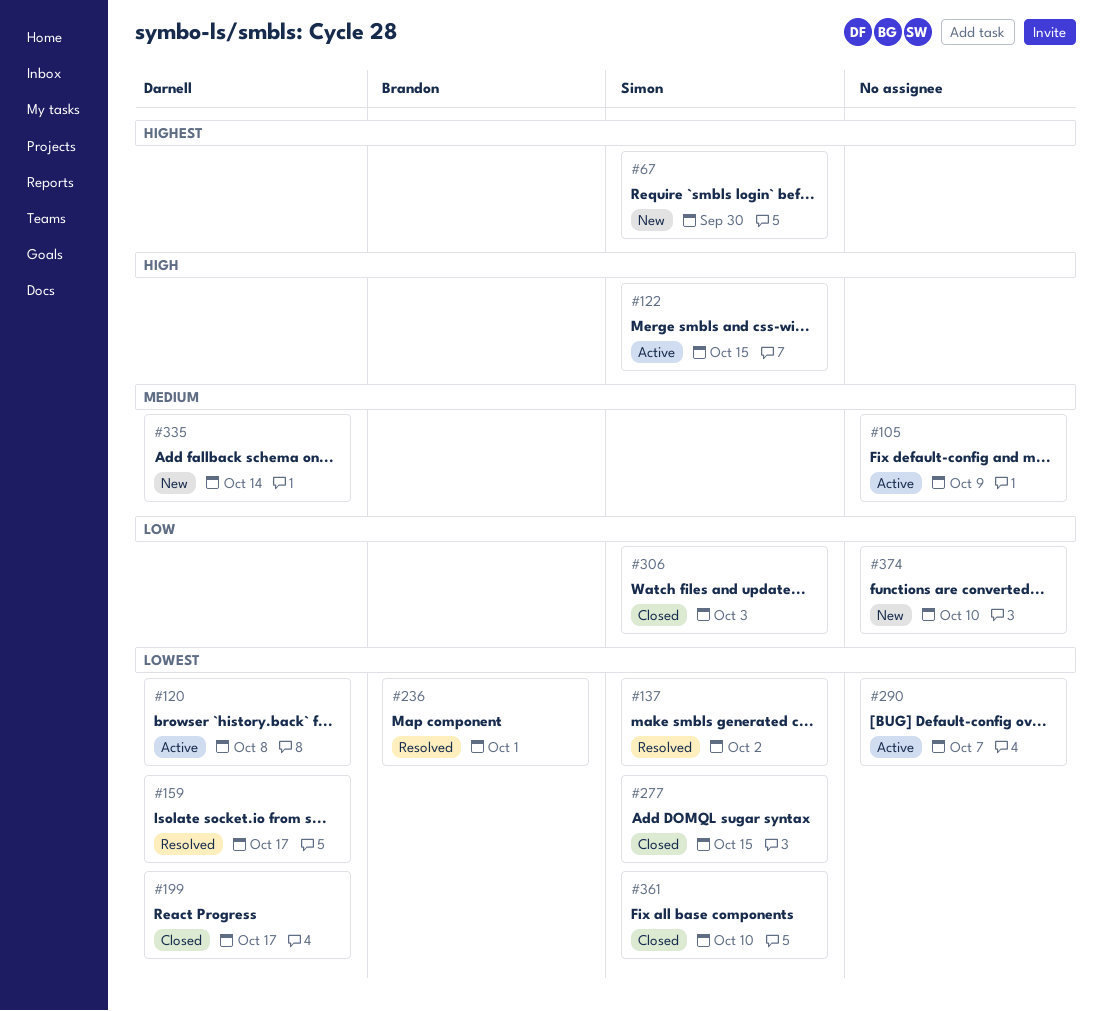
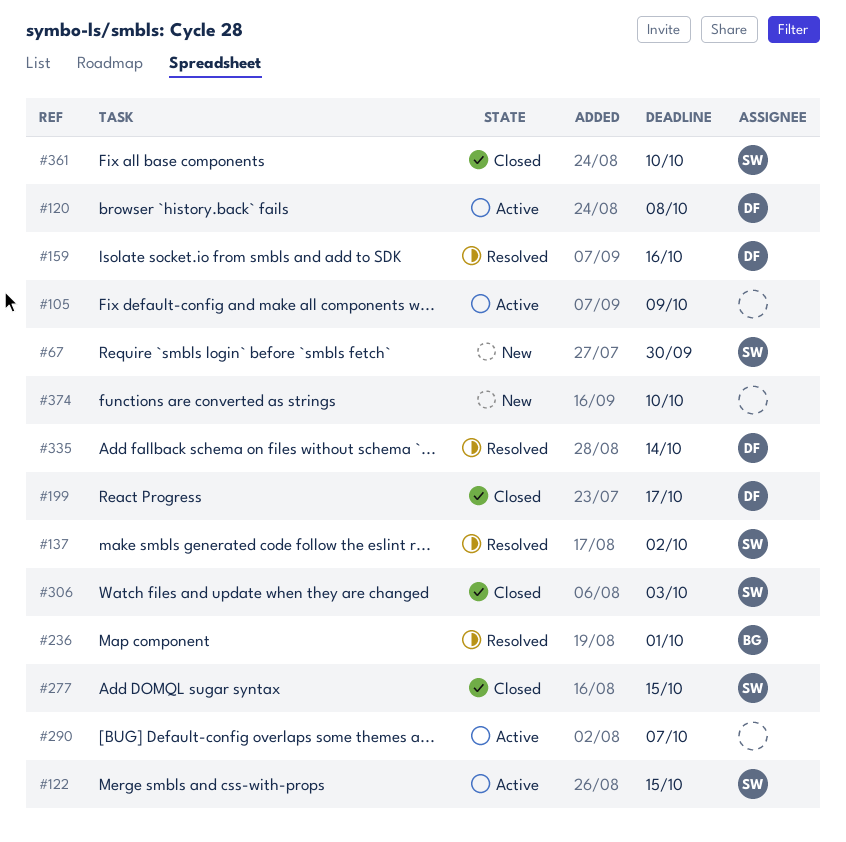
#159, due: Oct 17 -> Oct 16
#335, status: New -> Resolved

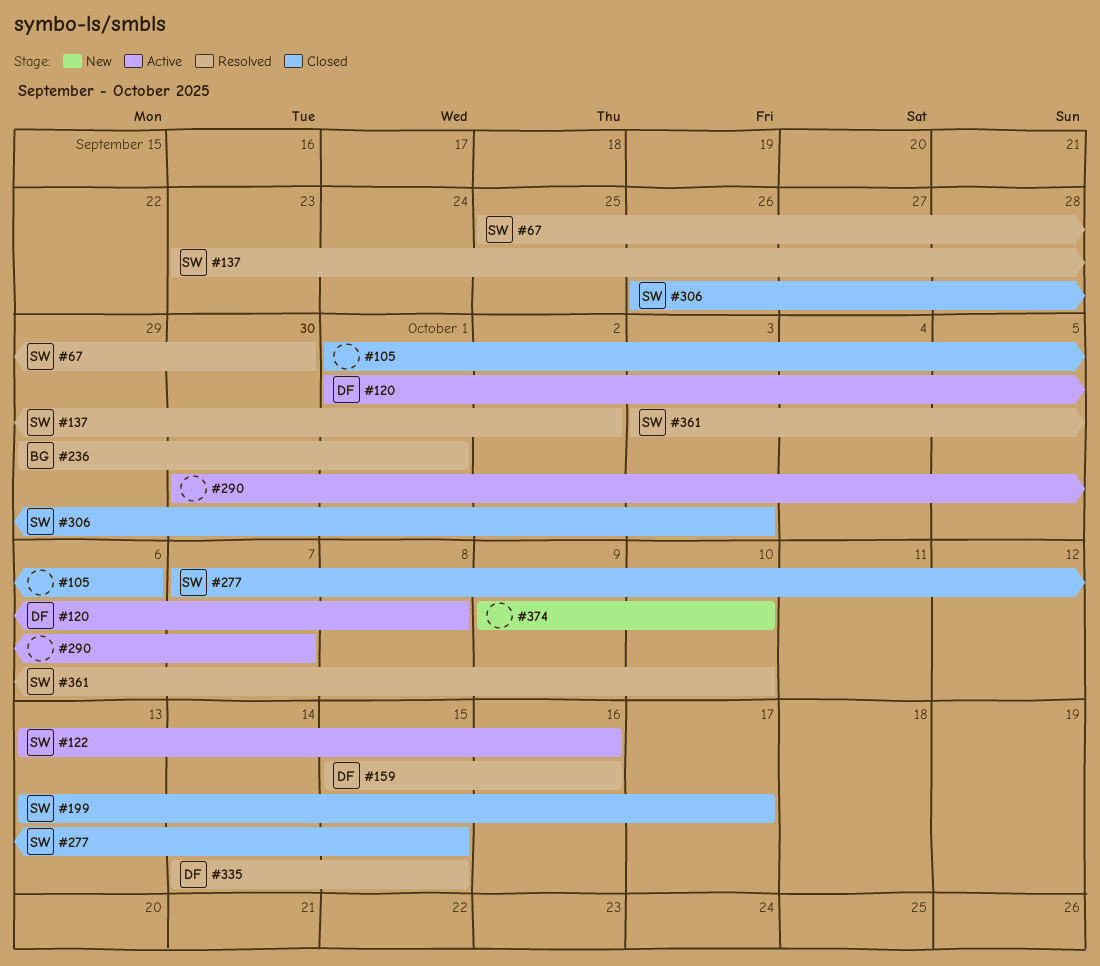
#67, status: New -> Resolved
#105, status: Active -> Closed
#105, due: Oct 9 -> Oct 6
#122, due: Oct 15 -> Oct 16
#199, owner: DF -> SW
#335, due: Oct 14 -> Oct 15
#361, status: Closed -> Resolved

